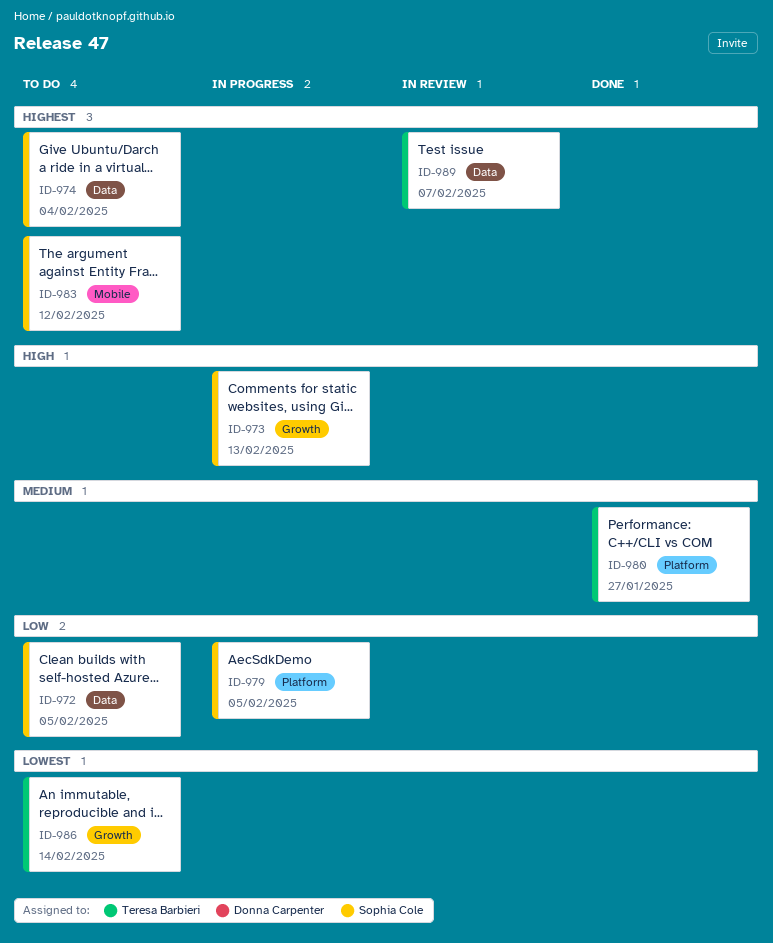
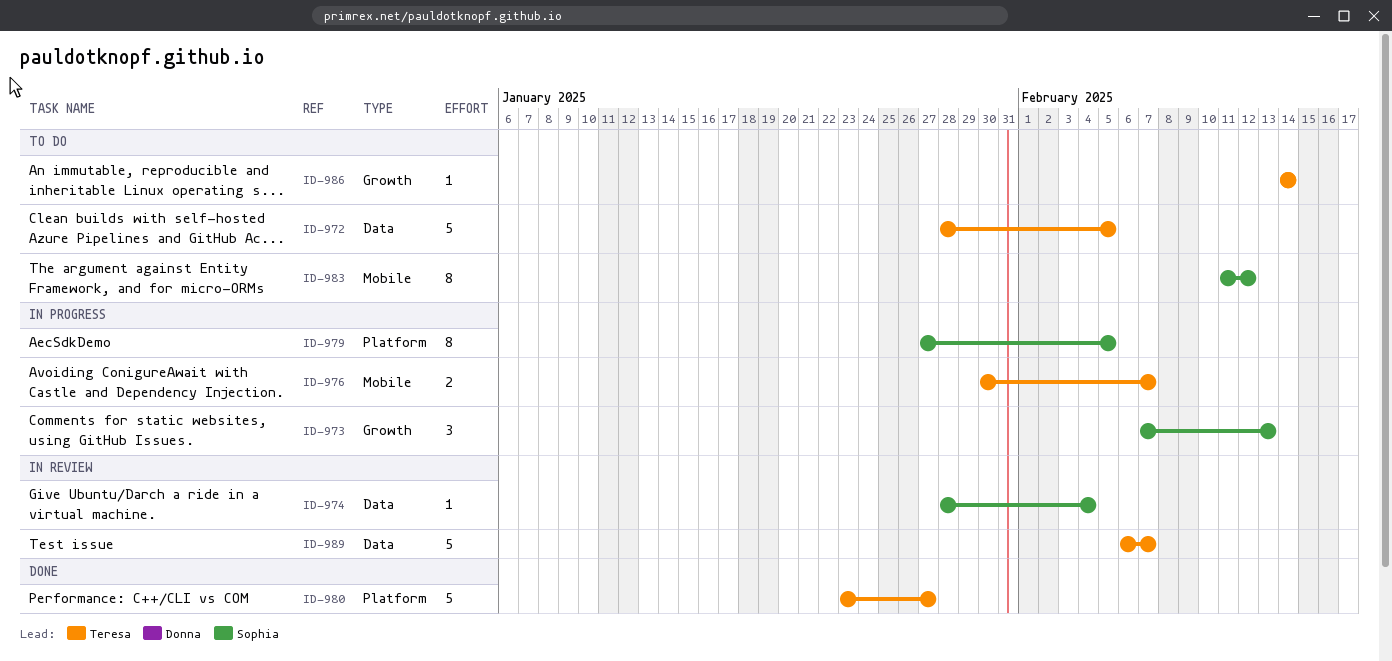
ID-972, owner: Sophia Cole -> Teresa Barbieri
ID-974, status: To do -> In review
ID-976: none -> present

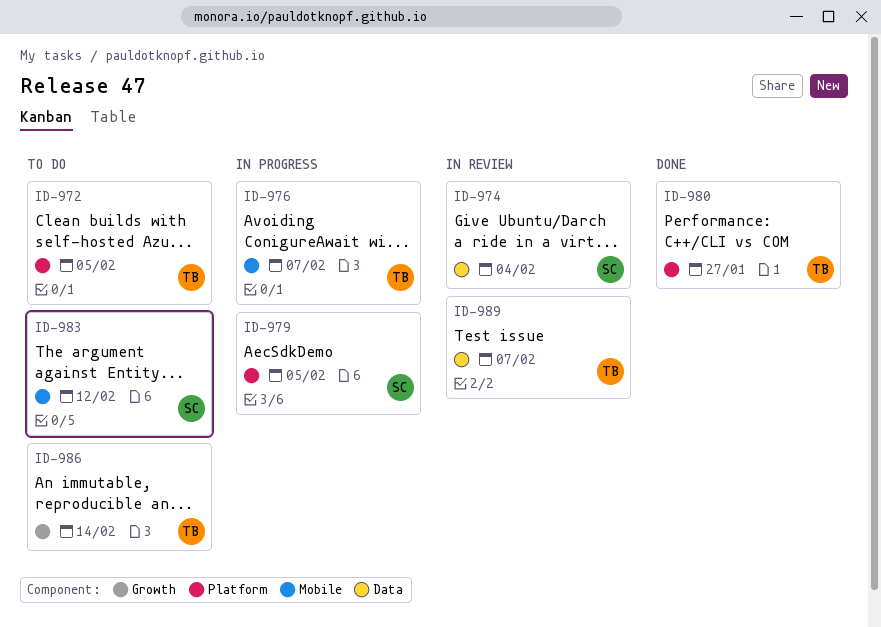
ID-972, label: Data -> Platform
ID-973: present -> none

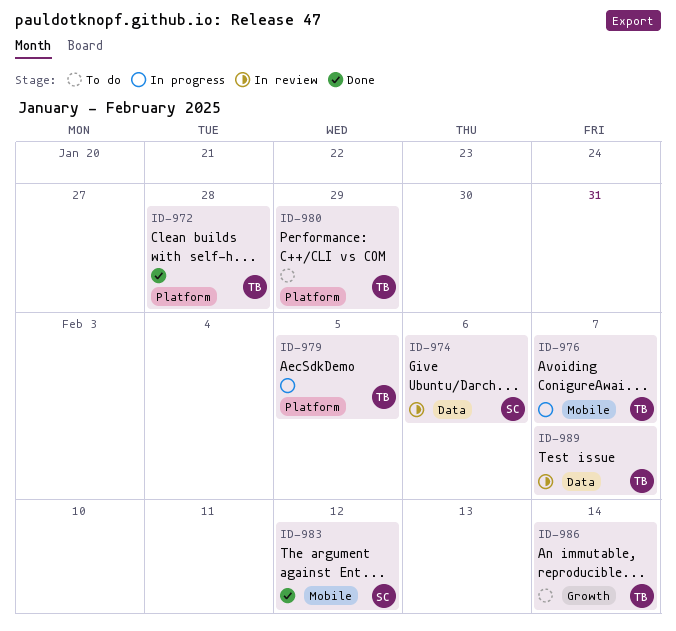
ID-972, status: To do -> Done
ID-972, due: Feb 5 -> Jan 28
ID-974, due: Feb 4 -> Feb 6
ID-979, owner: SC -> TB
ID-980, status: Done -> To do
ID-980, due: Jan 27 -> Jan 29
ID-983, status: To do -> Done

